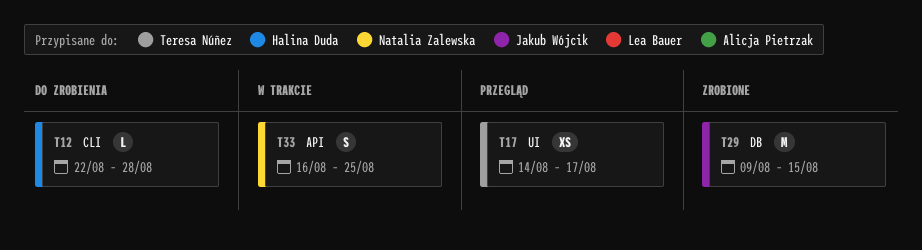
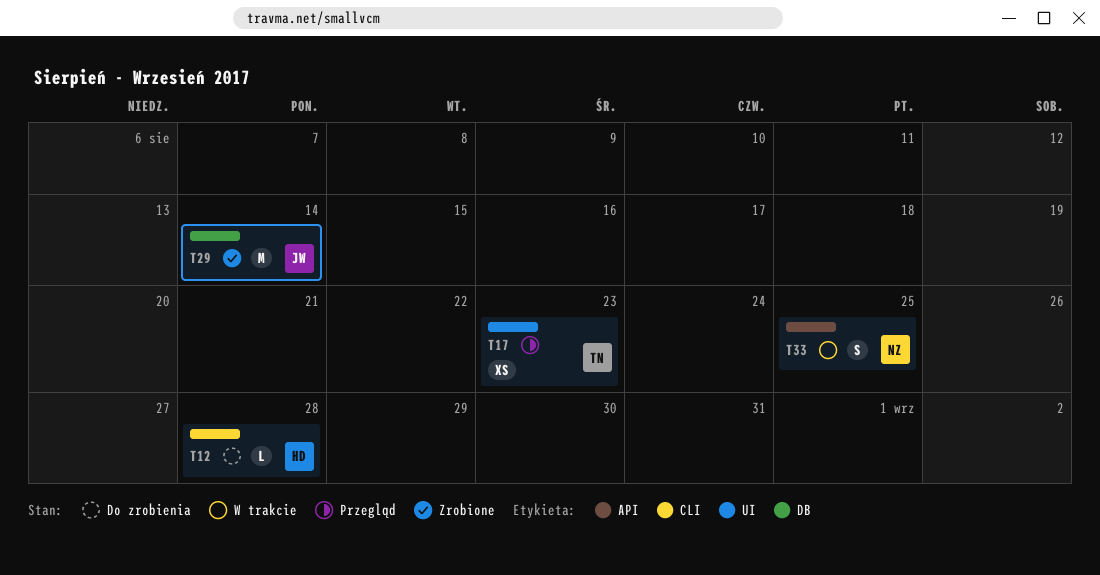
T17, due: Aug 17 -> Aug 23
T29, due: Aug 15 -> Aug 14

